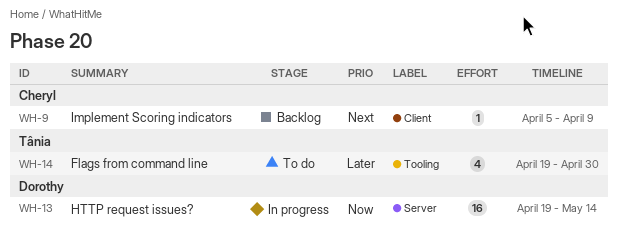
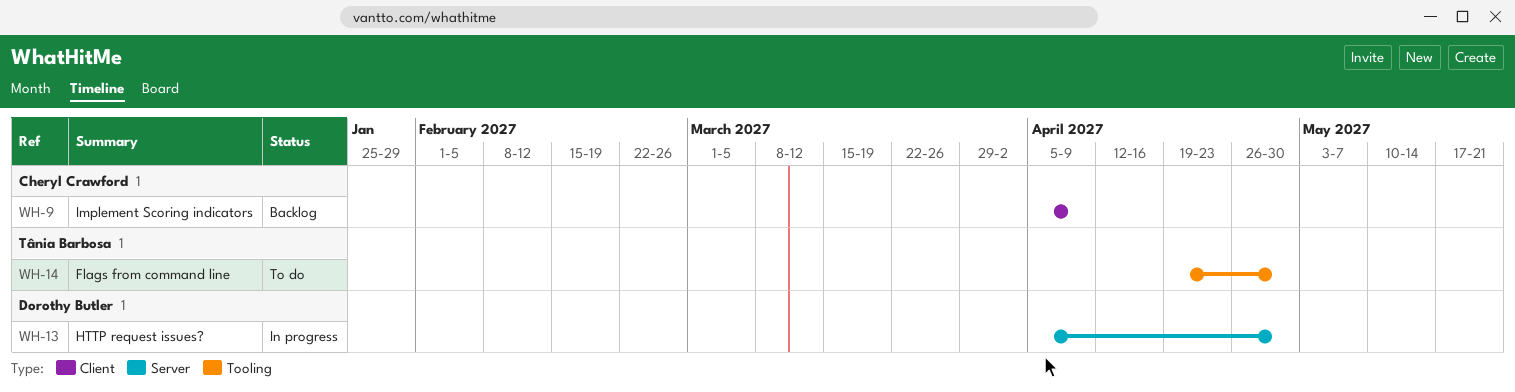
WH-13, start: Apr 19 -> Apr 5
WH-13, due: May 14 -> Apr 30

